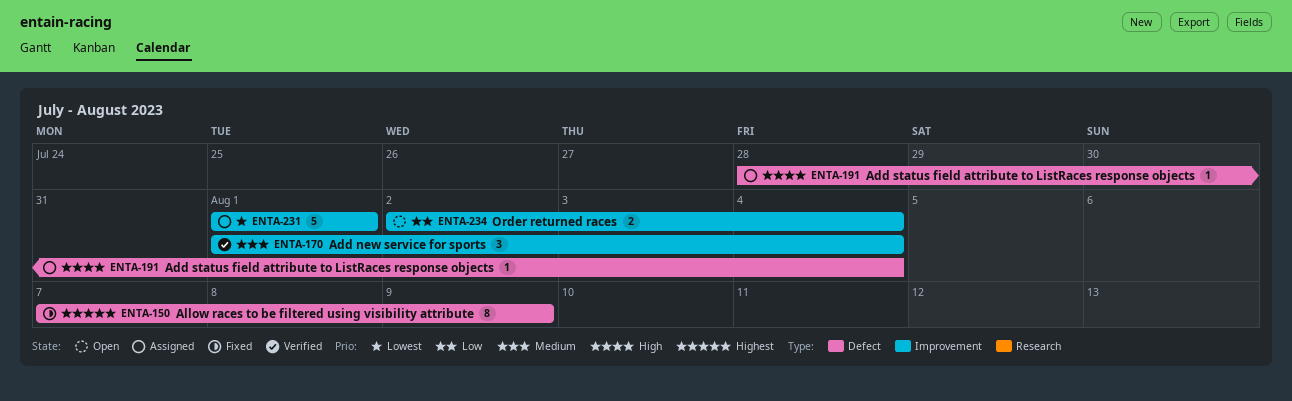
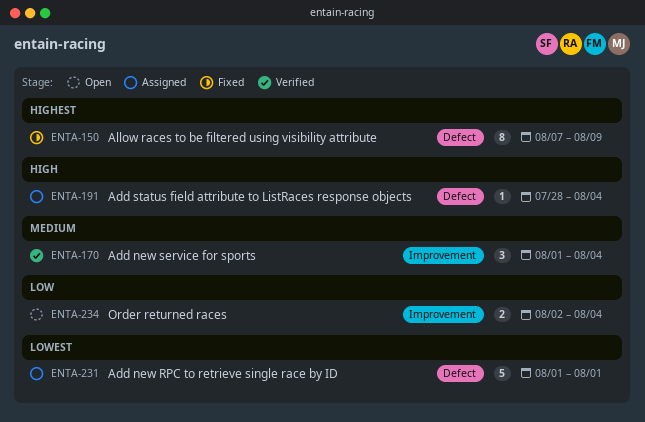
ENTA-231, label: Improvement -> Defect

